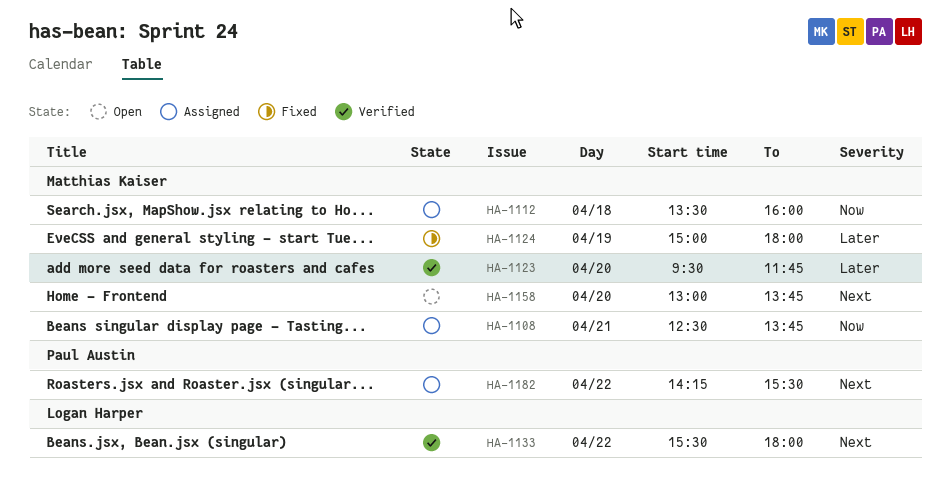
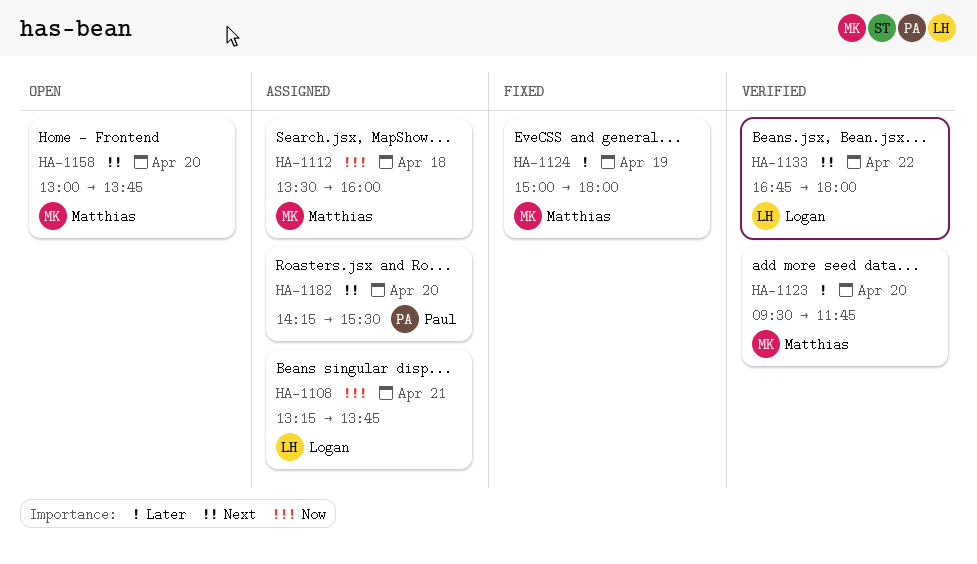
HA-1108, owner: Matthias Kaiser -> Logan Harper
HA-1108, begins: 12:30 -> 13:15
HA-1133, begins: 15:30 -> 16:45
HA-1182, day: Apr 22 -> Apr 20

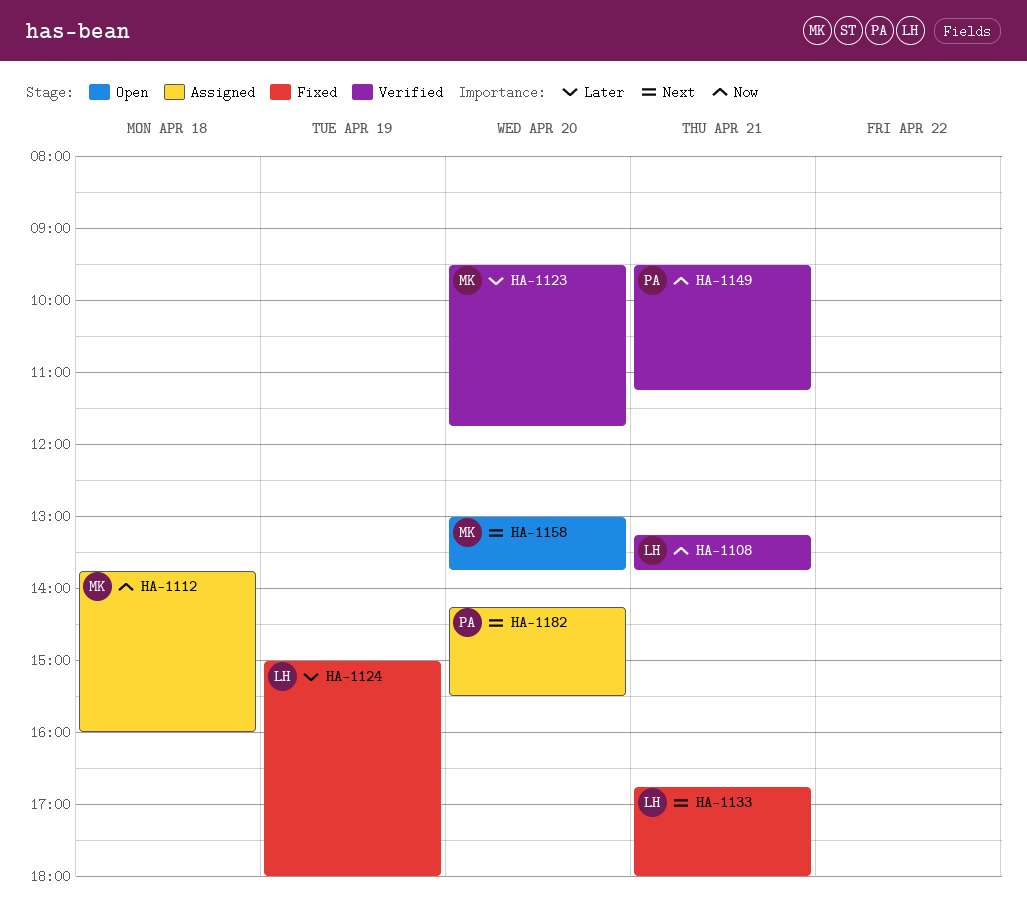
HA-1108, status: Assigned -> Verified
HA-1112, begins: 13:30 -> 13:45
HA-1124, owner: Matthias -> Logan
HA-1133, status: Verified -> Fixed
HA-1133, day: Apr 22 -> Apr 21
HA-1149: none -> present

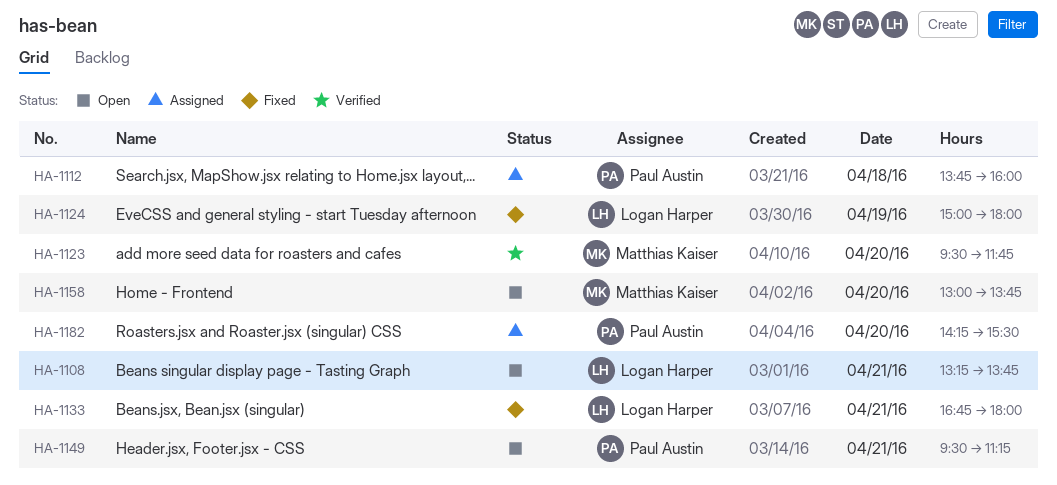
HA-1108, status: Verified -> Open
HA-1112, owner: Matthias Kaiser -> Paul Austin
HA-1149, status: Verified -> Open

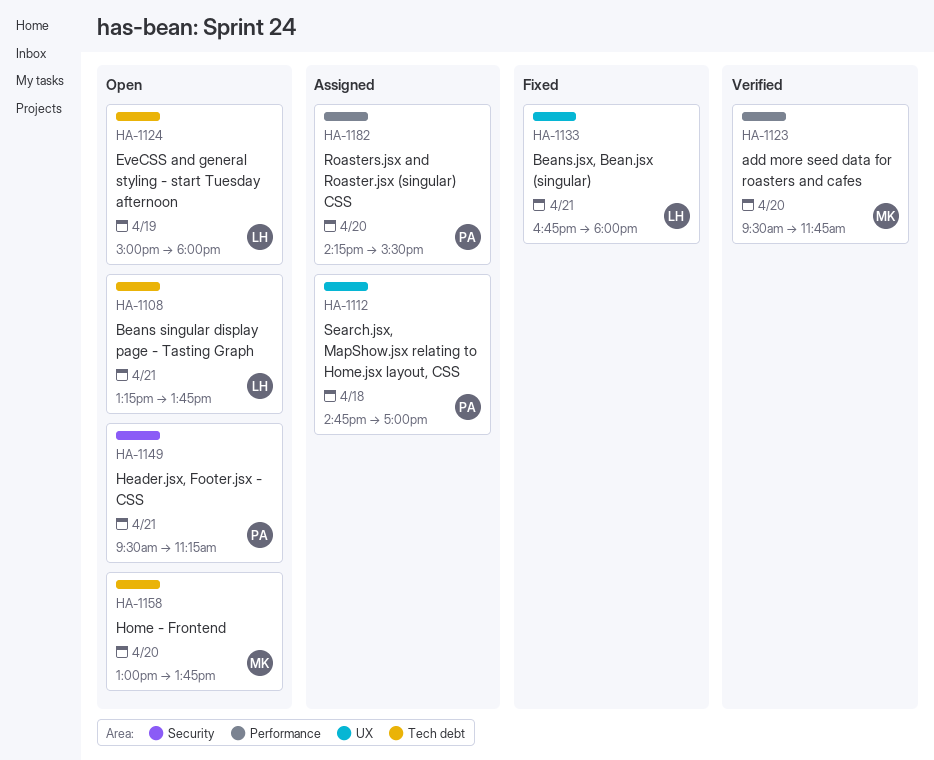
HA-1112, begins: 13:45 -> 14:45
HA-1112, ends: 16:00 -> 17:00
HA-1124, status: Fixed -> Open

